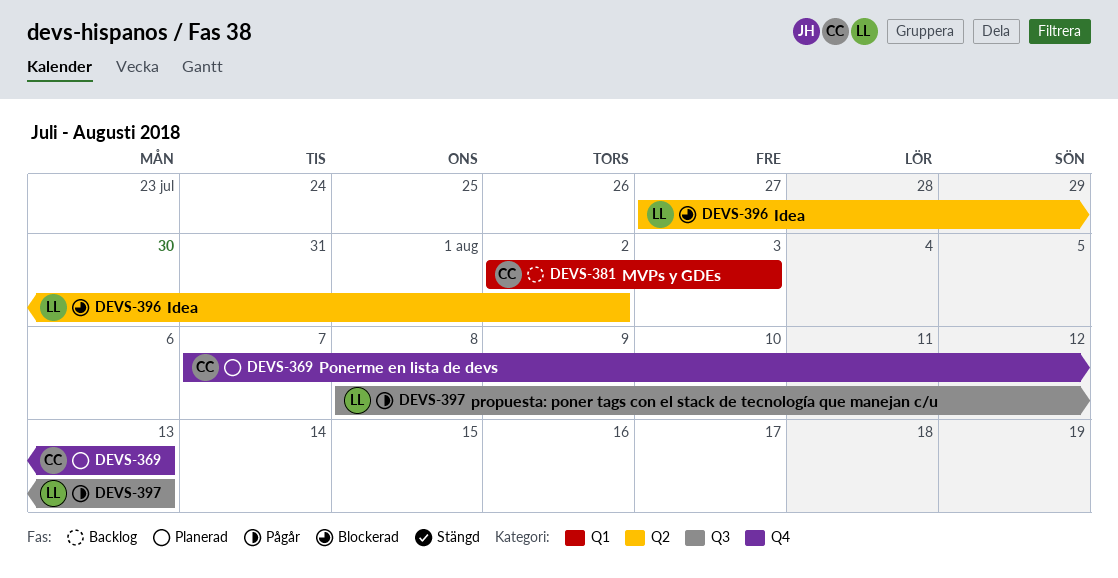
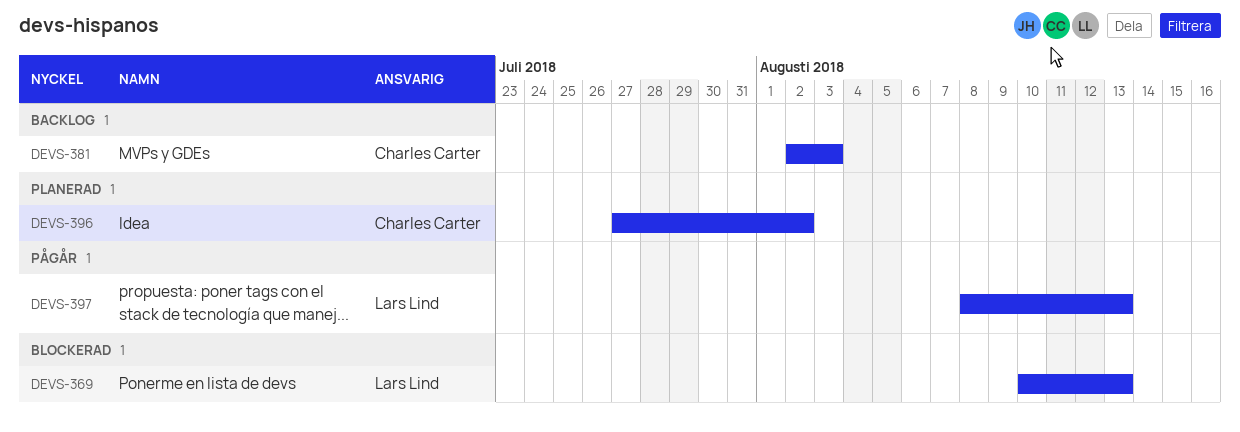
DEVS-369, status: Planerad -> Blockerad
DEVS-369, owner: Charles Carter -> Lars Lind
DEVS-369, start: Aug 7 -> Aug 10
DEVS-396, status: Blockerad -> Planerad
DEVS-396, owner: Lars Lind -> Charles Carter

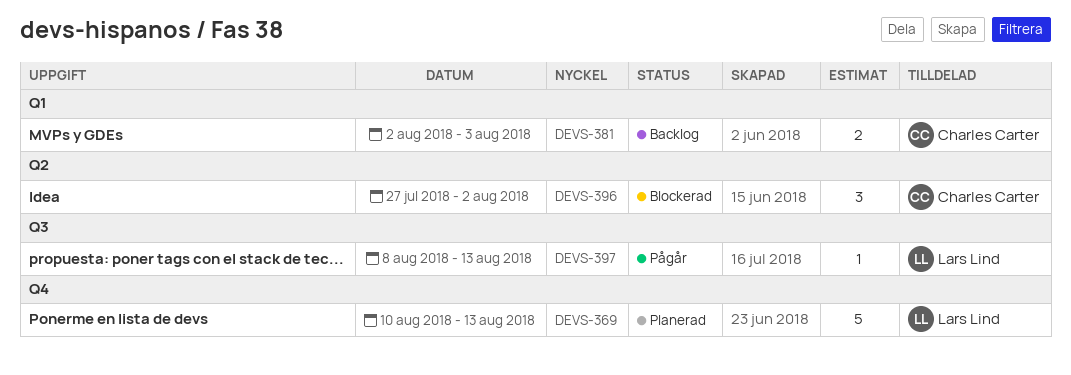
DEVS-369, status: Blockerad -> Planerad
DEVS-396, status: Planerad -> Blockerad

